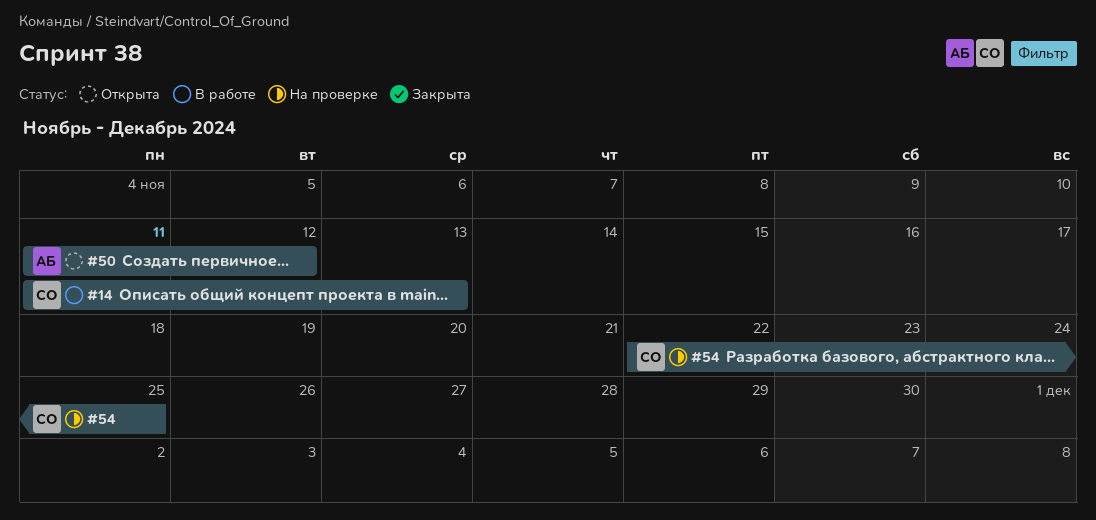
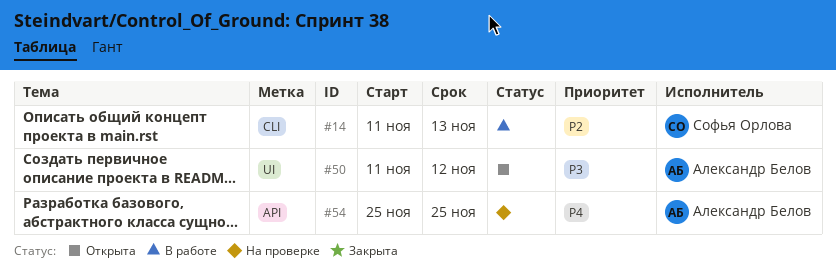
#54, owner: Софья Орлова -> Александр Белов
#54, start: Nov 22 -> Nov 25

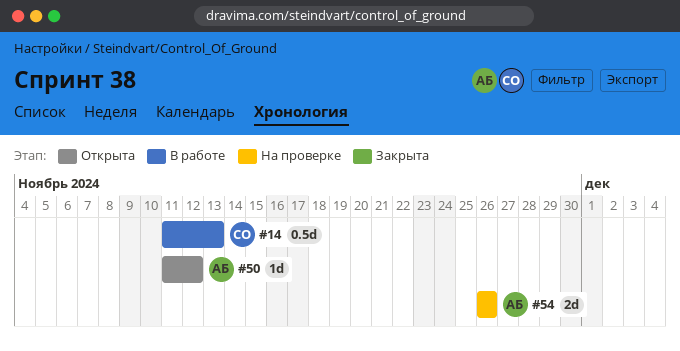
#54, start: Nov 25 -> Nov 26
#54, due: Nov 25 -> Nov 26

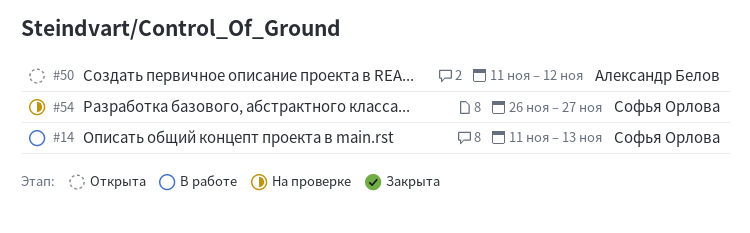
#54, owner: Александр Белов -> Софья Орлова
#54, due: Nov 26 -> Nov 27

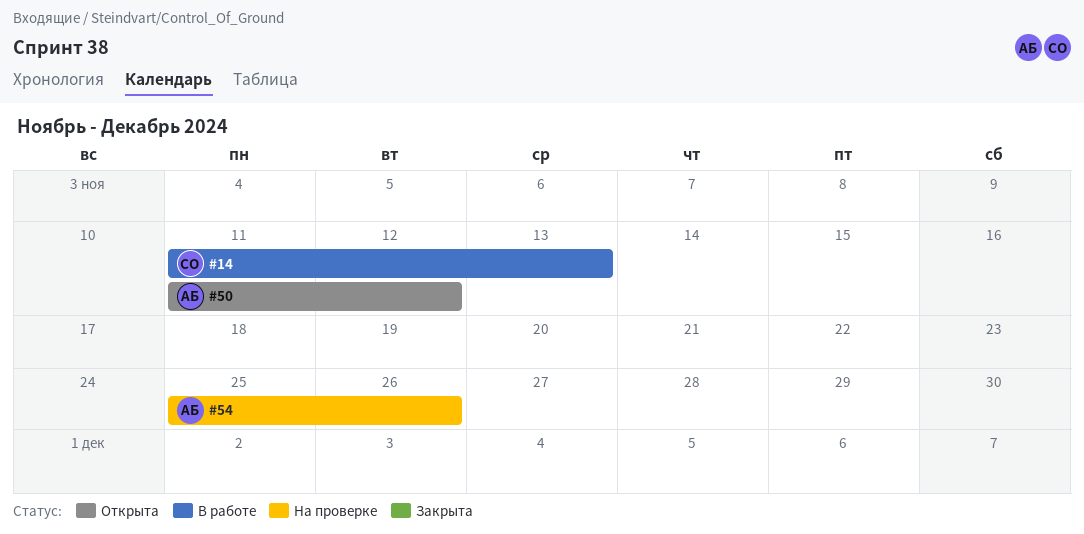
#54, owner: Софья Орлова -> Александр Белов
#54, start: Nov 26 -> Nov 25
#54, due: Nov 27 -> Nov 26

